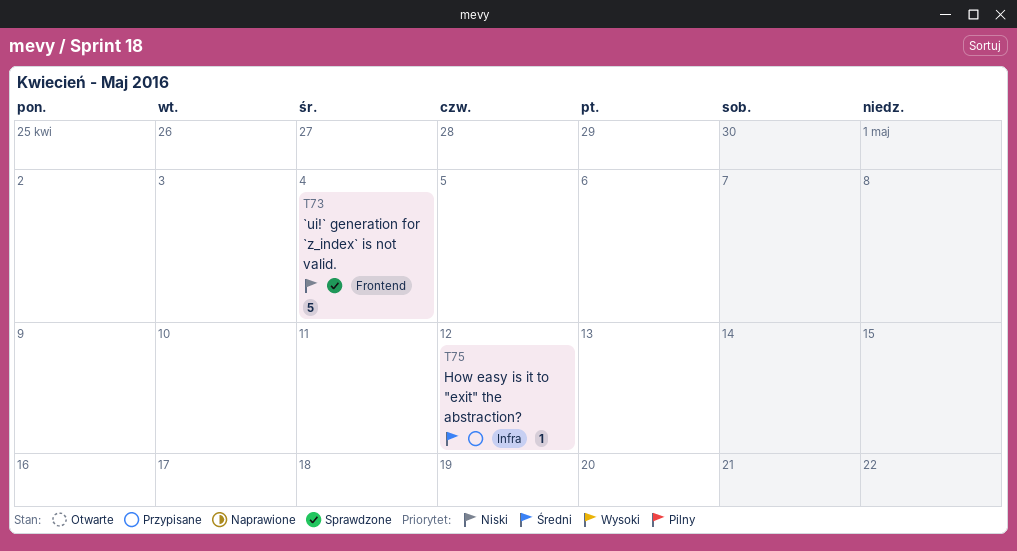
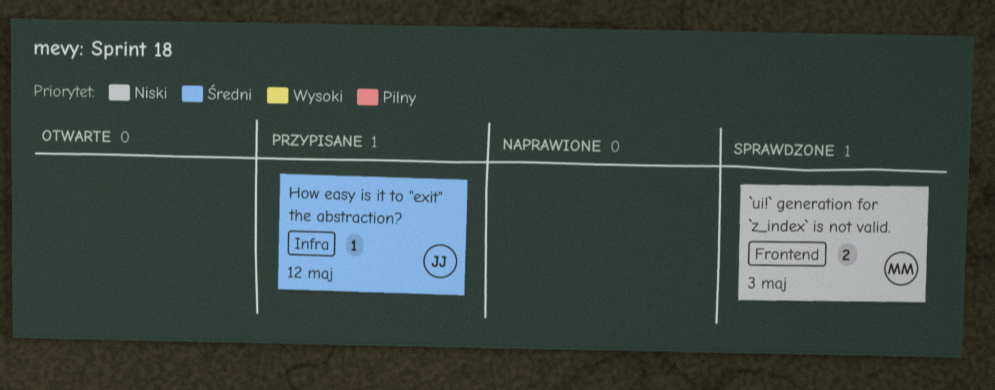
`ui!` generation for `z_index` is not valid., estimate: 5 -> 2
`ui!` generation for `z_index` is not valid., due: May 4 -> May 3

